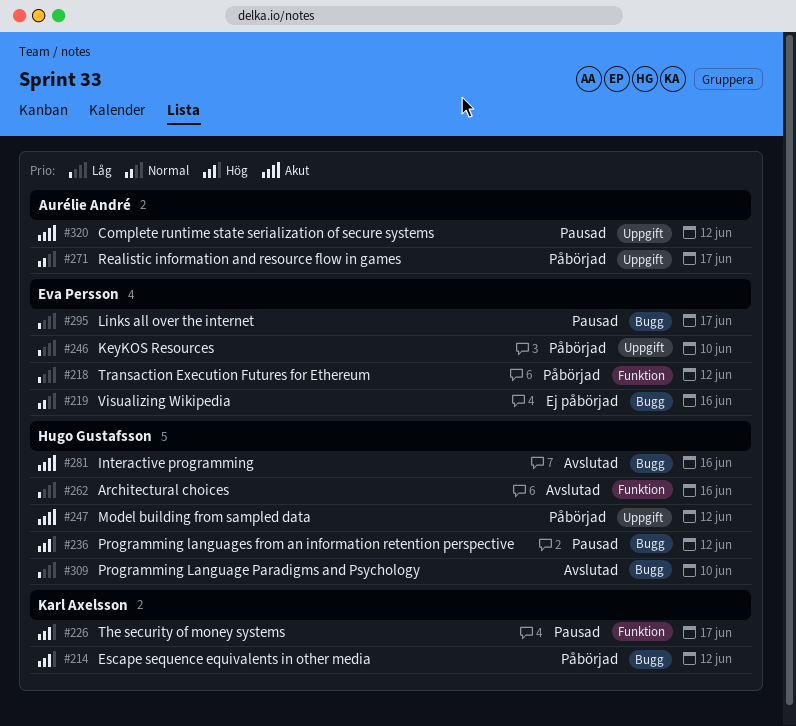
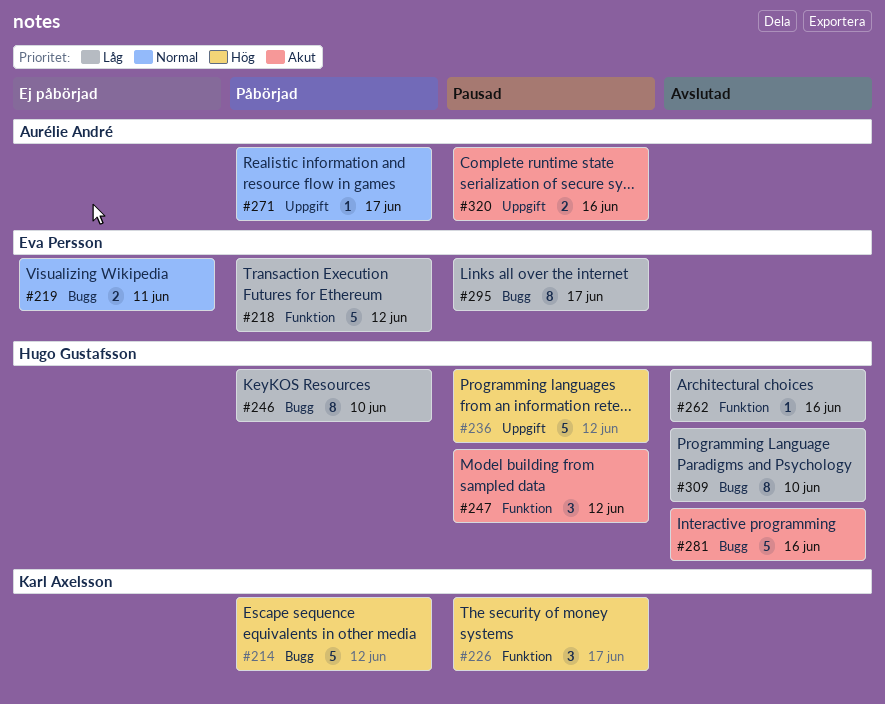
#219, due: Jun 16 -> Jun 11
#236, label: Bugg -> Uppgift
#246, owner: Eva Persson -> Hugo Gustafsson
#246, label: Uppgift -> Bugg
#247, status: Påbörjad -> Pausad
#247, label: Uppgift -> Funktion
#320, due: Jun 12 -> Jun 16

